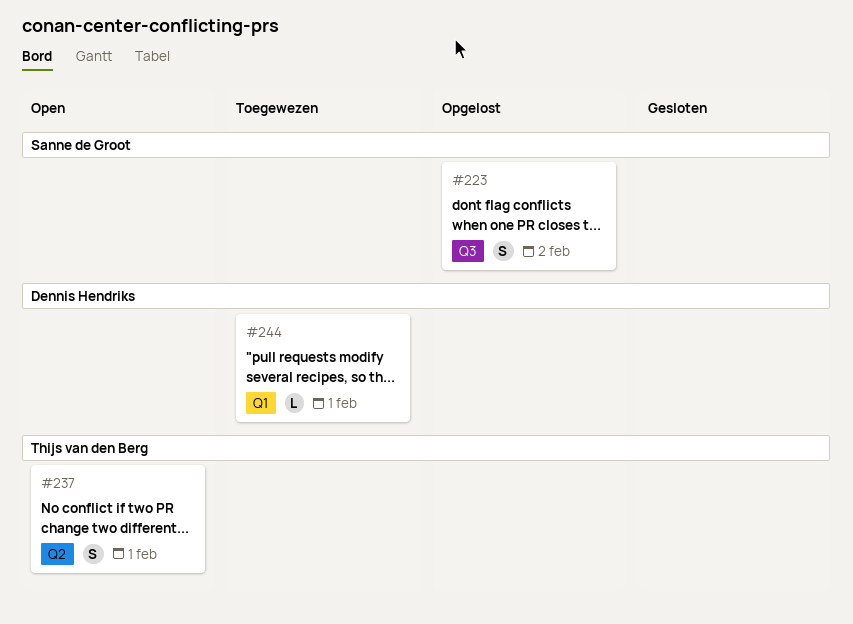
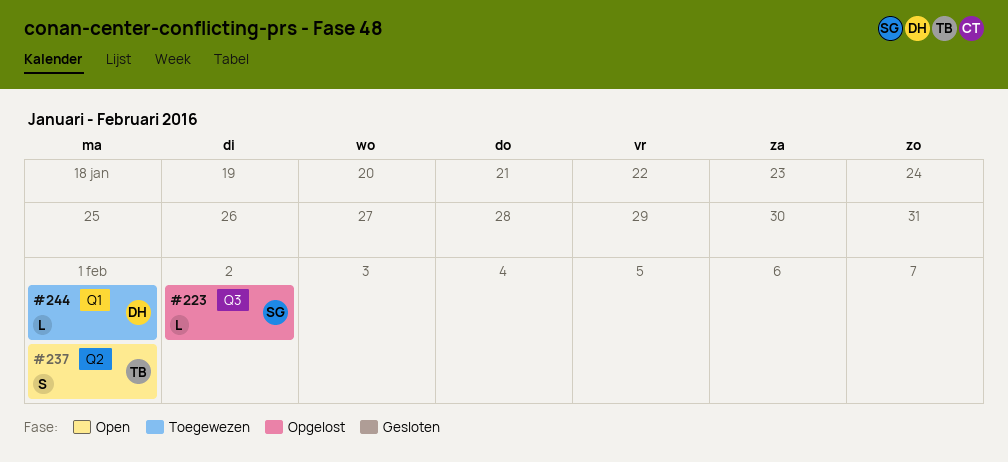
#223, estimate: S -> L

